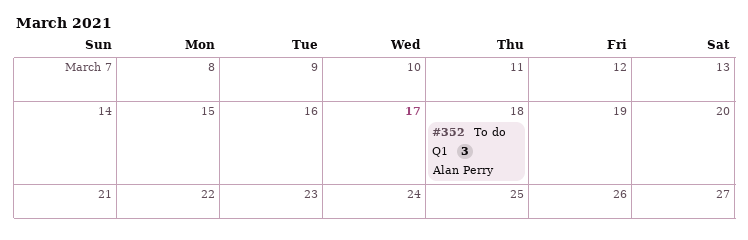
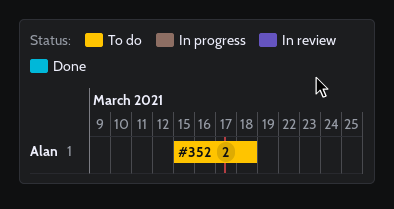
#352, estimate: 3 -> 2

